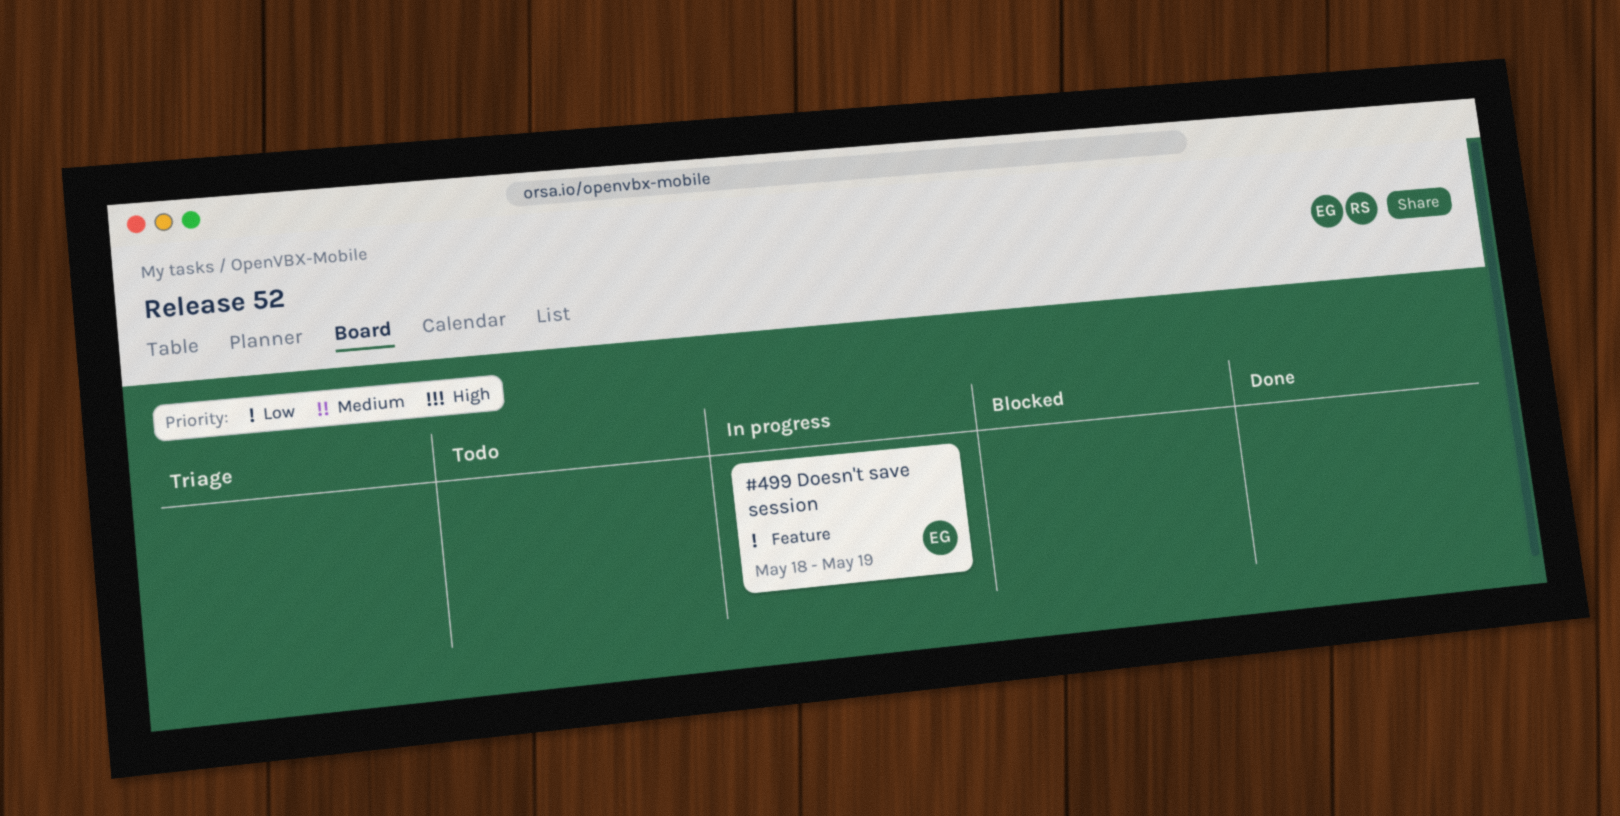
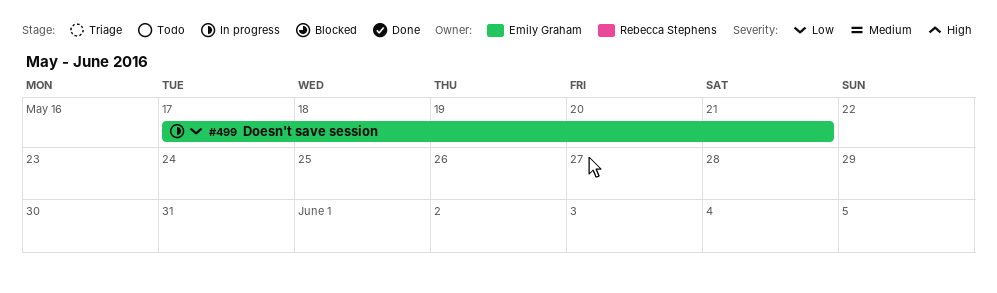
#499, start: May 18 -> May 17
#499, due: May 19 -> May 21

